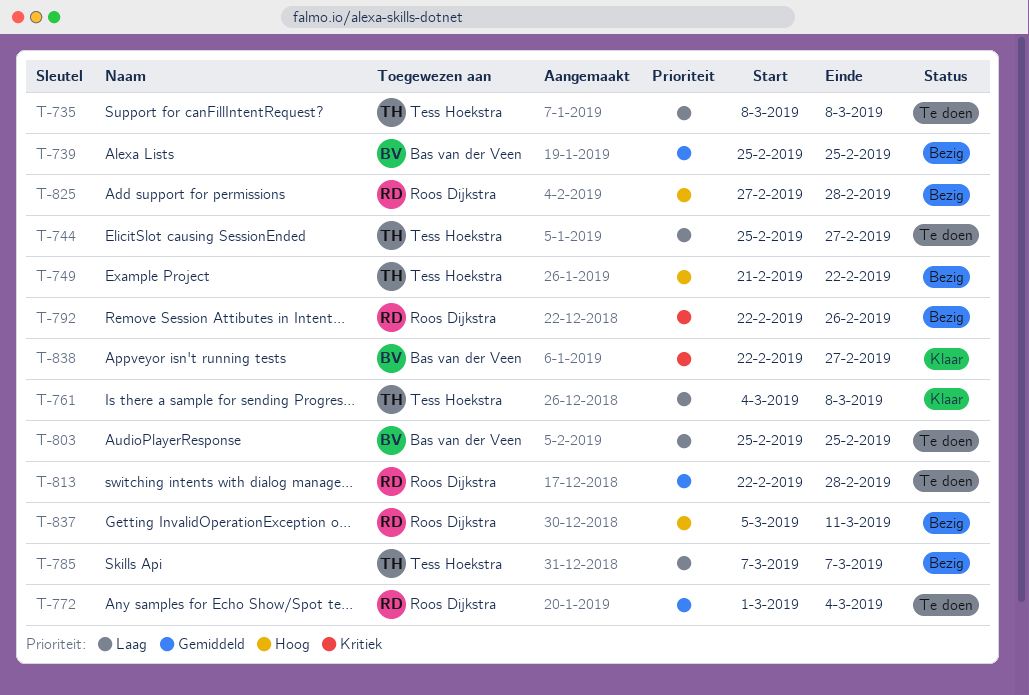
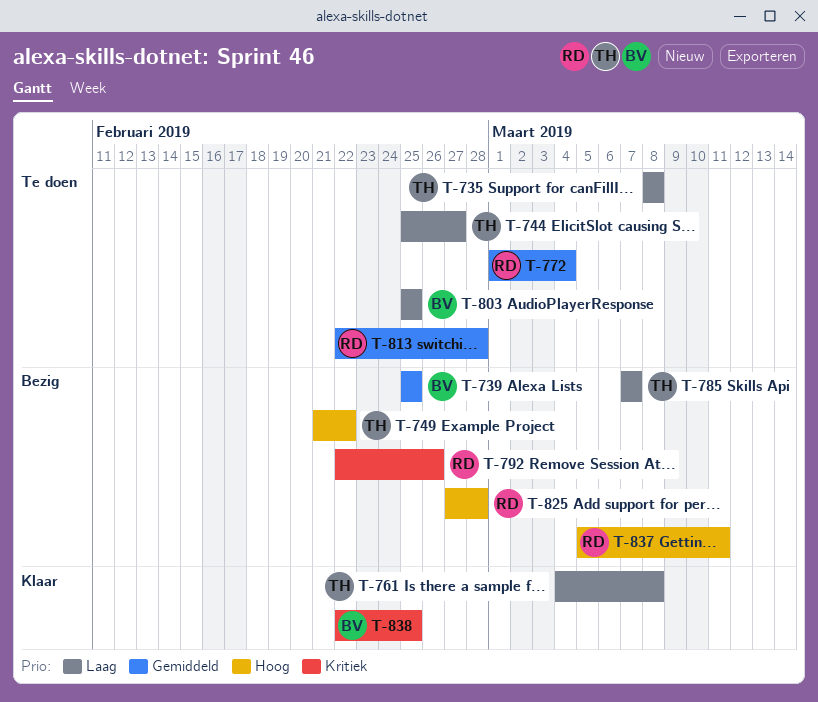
T-838, due: Feb 27 -> Feb 25

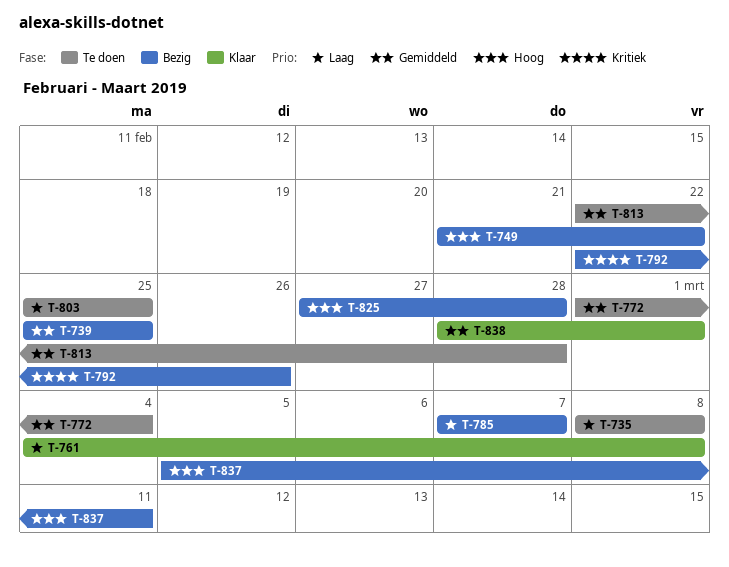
T-744: present -> none
T-838, priority: Kritiek -> Gemiddeld
T-838, start: Feb 22 -> Feb 28
T-838, due: Feb 25 -> Mar 1

